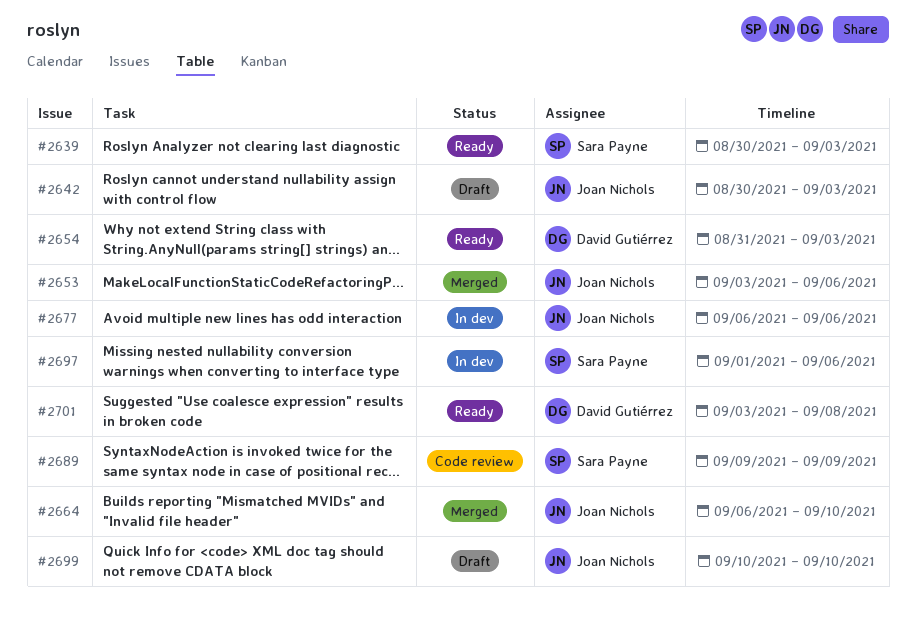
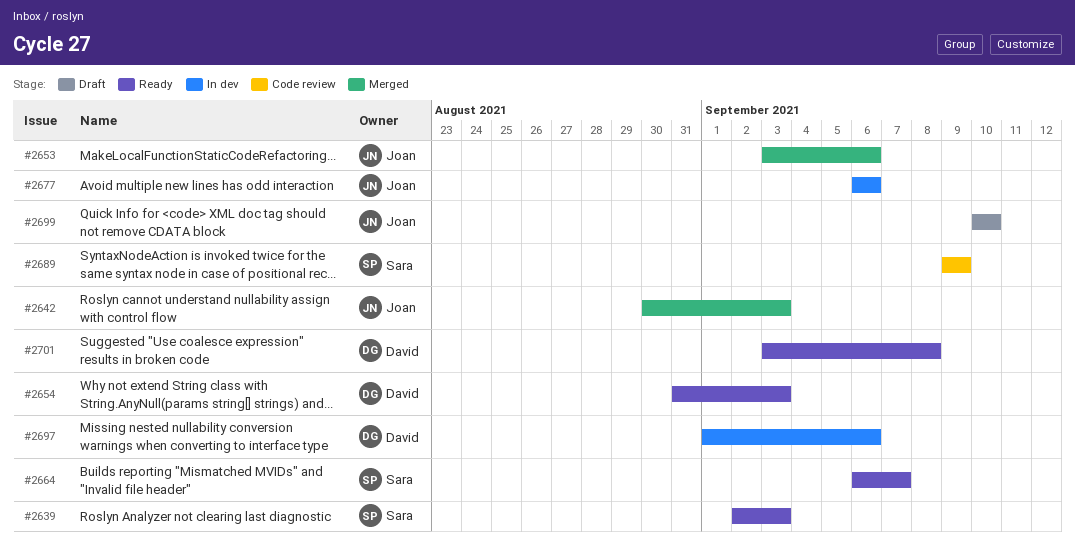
#2639, start: Aug 30 -> Sep 2
#2642, status: Draft -> Merged
#2664, status: Merged -> Ready
#2664, owner: Joan Nichols -> Sara Payne
#2664, due: Sep 10 -> Sep 7
#2697, owner: Sara Payne -> David Gutiérrez

